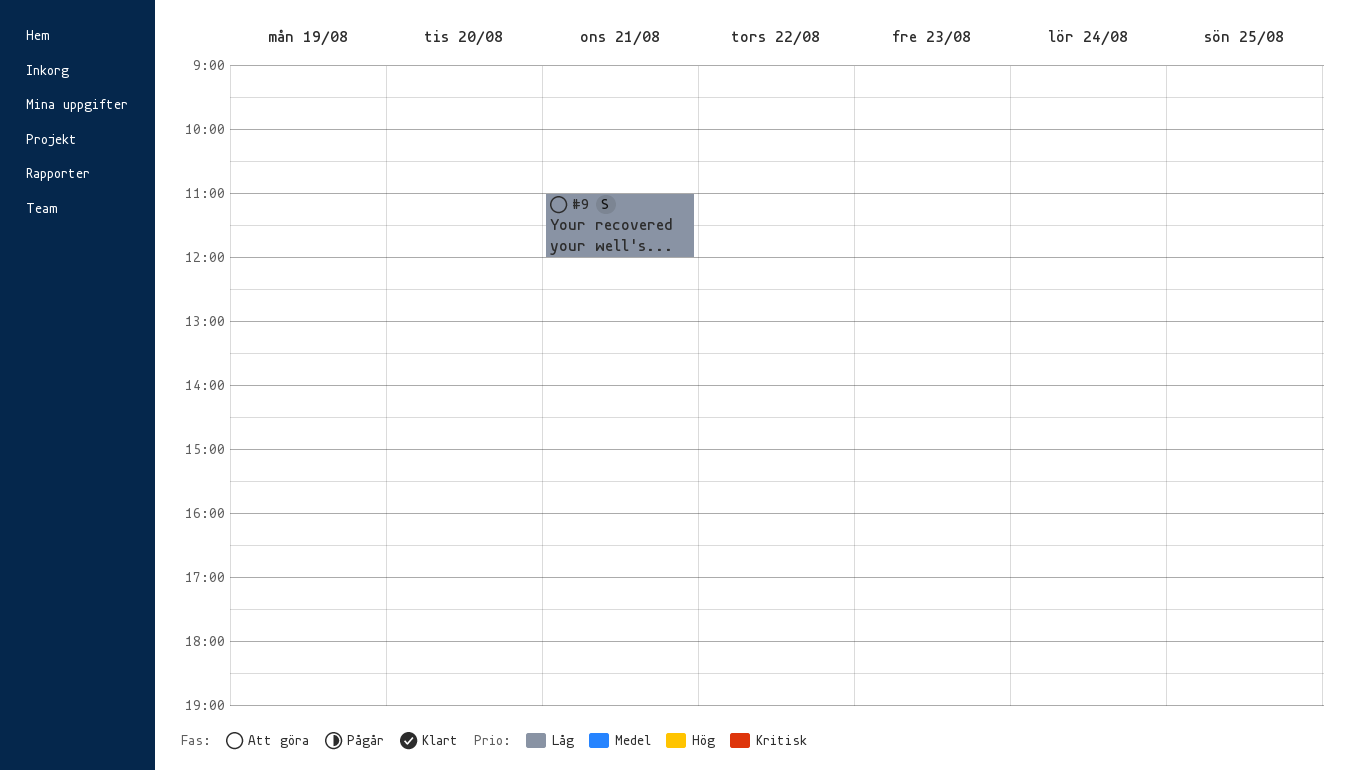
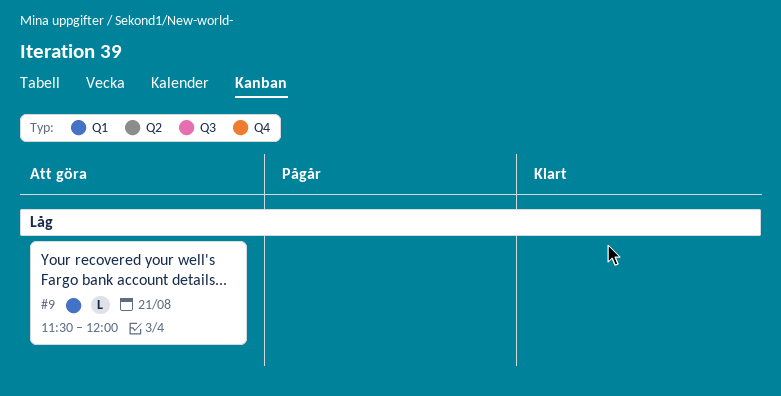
#9, estimate: S -> L
#9, begins: 11:00 -> 11:30

